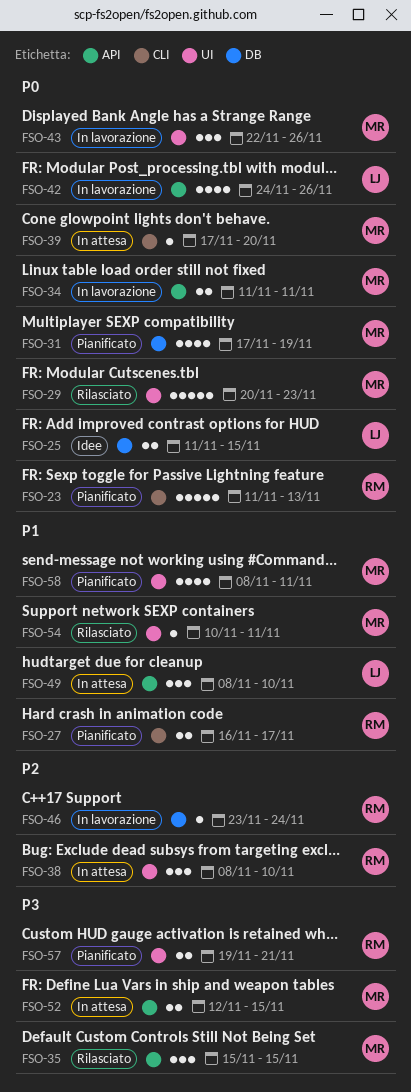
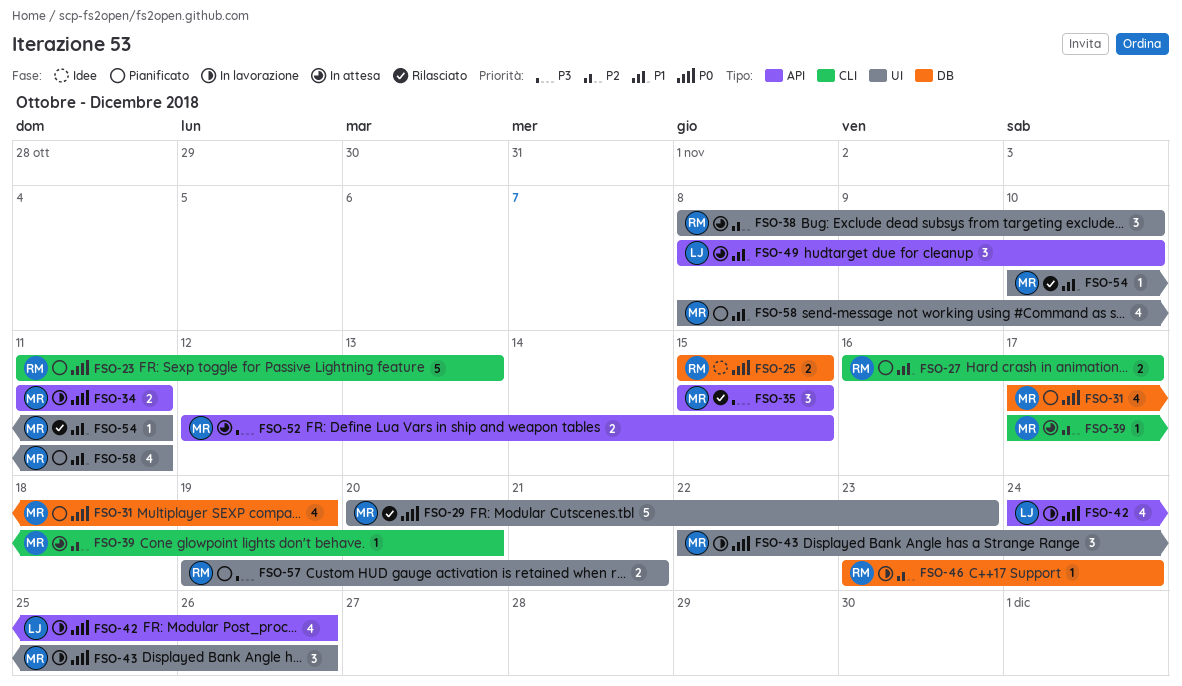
FSO-25, owner: LJ -> RM
FSO-25, start: Nov 11 -> Nov 15
FSO-39, priority: P0 -> P2

